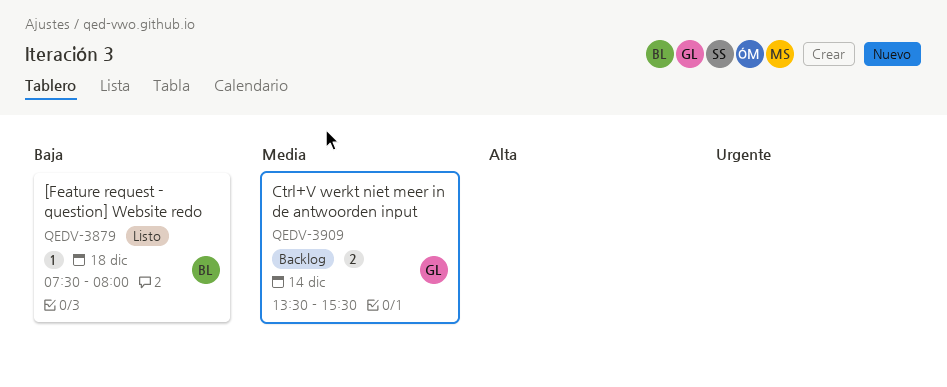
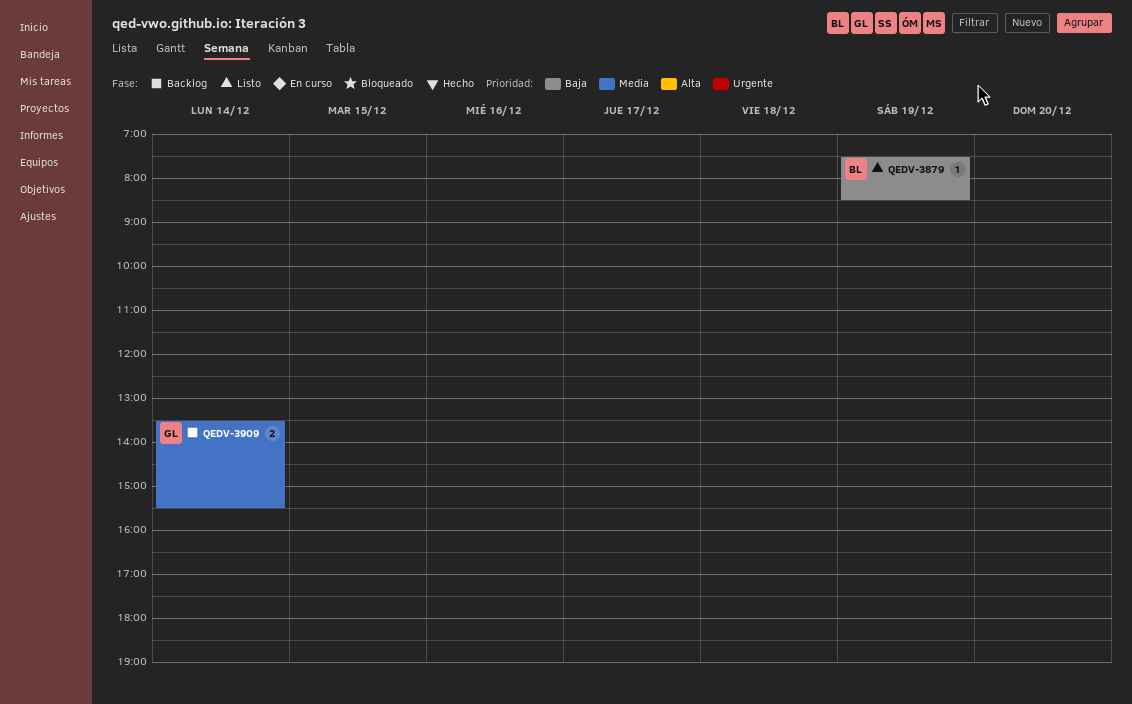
QEDV-3879, day: Dec 18 -> Dec 19
QEDV-3879, ends: 08:00 -> 08:30

